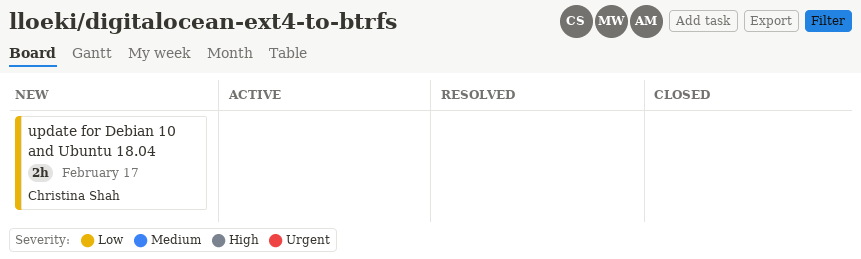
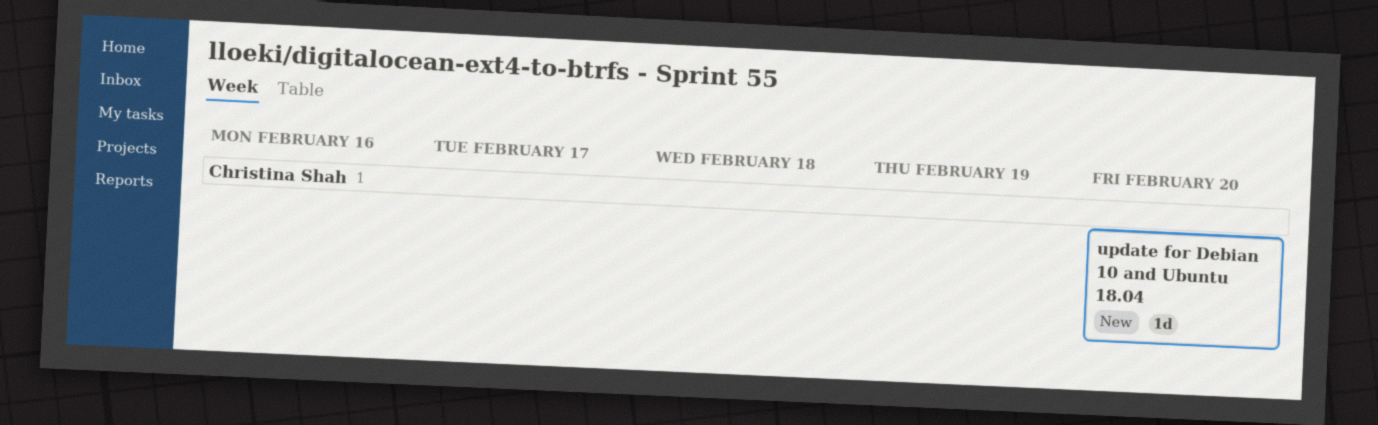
update for Debian 10 and Ubuntu 18.04, estimate: 2h -> 1d
update for Debian 10 and Ubuntu 18.04, due: Feb 17 -> Feb 20

